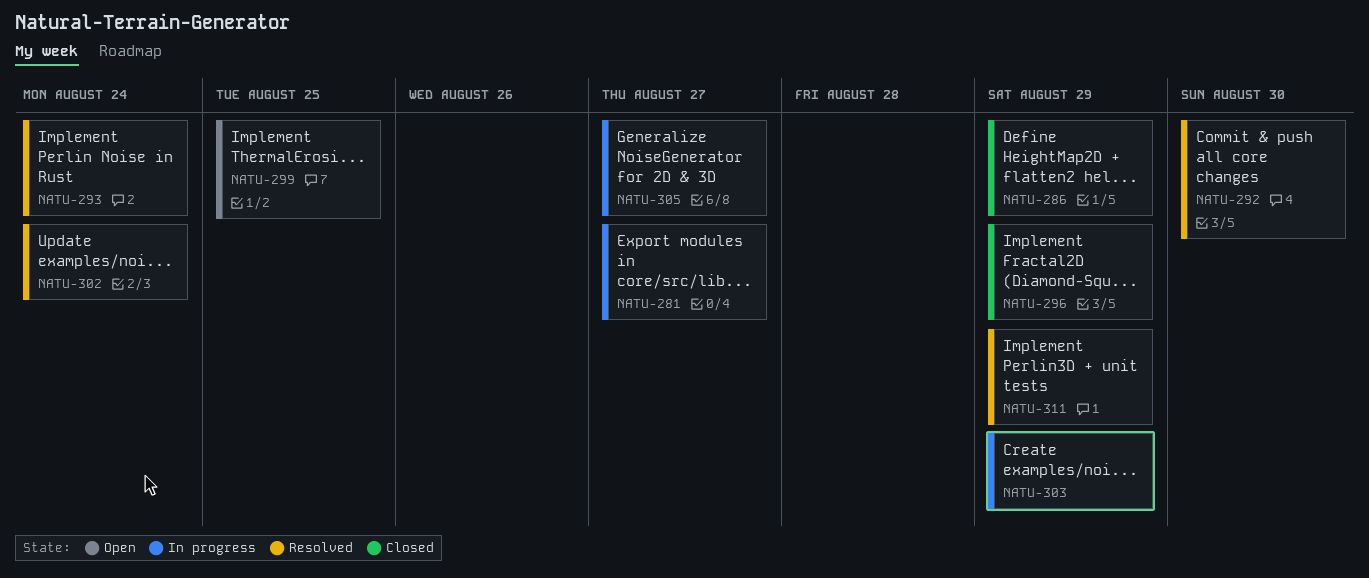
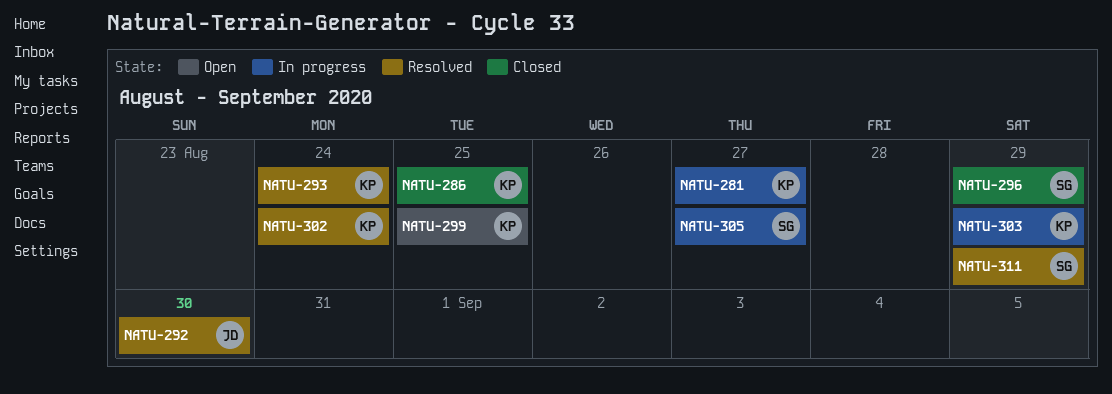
NATU-286, due: Aug 29 -> Aug 25

